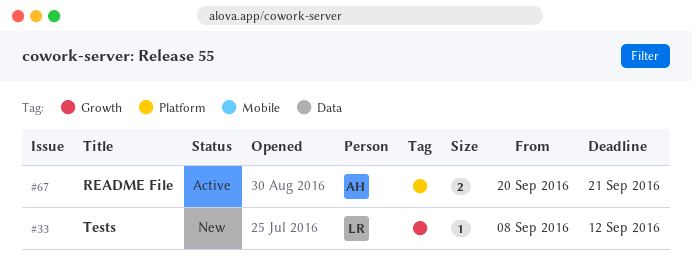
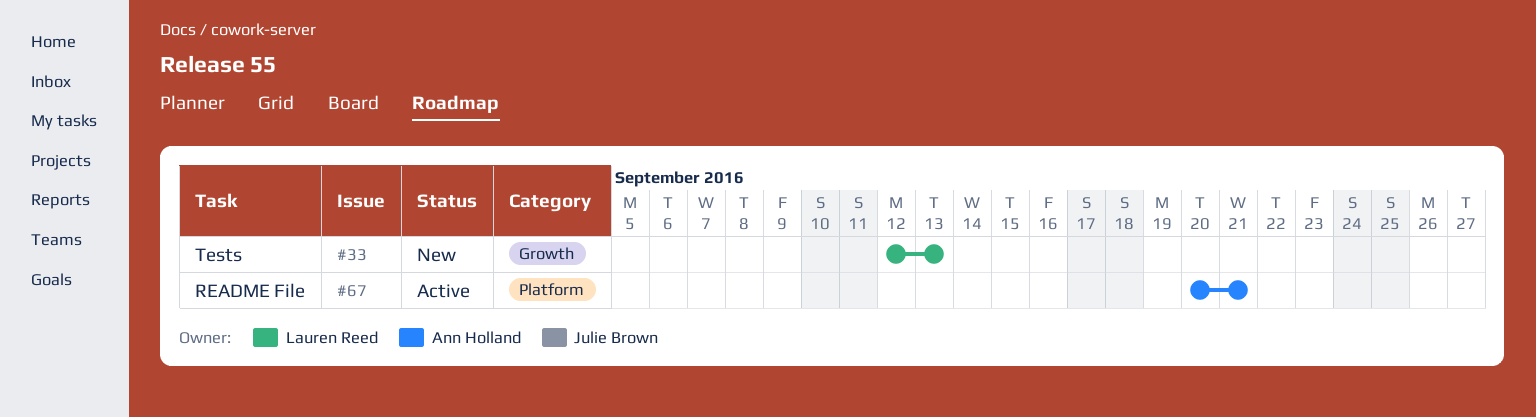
#33, start: Sep 8 -> Sep 12
#33, due: Sep 12 -> Sep 13

